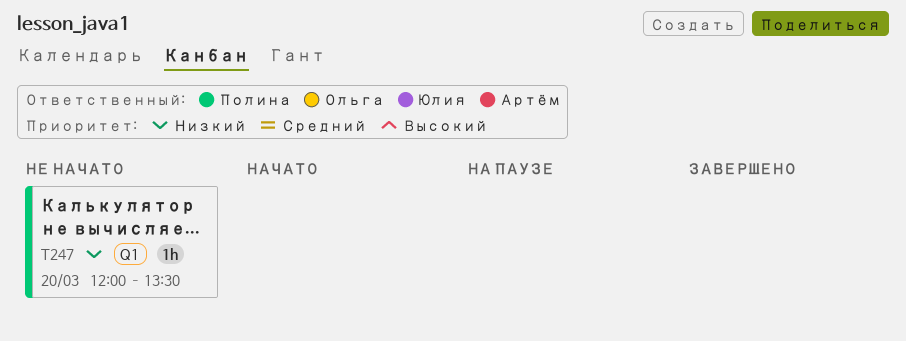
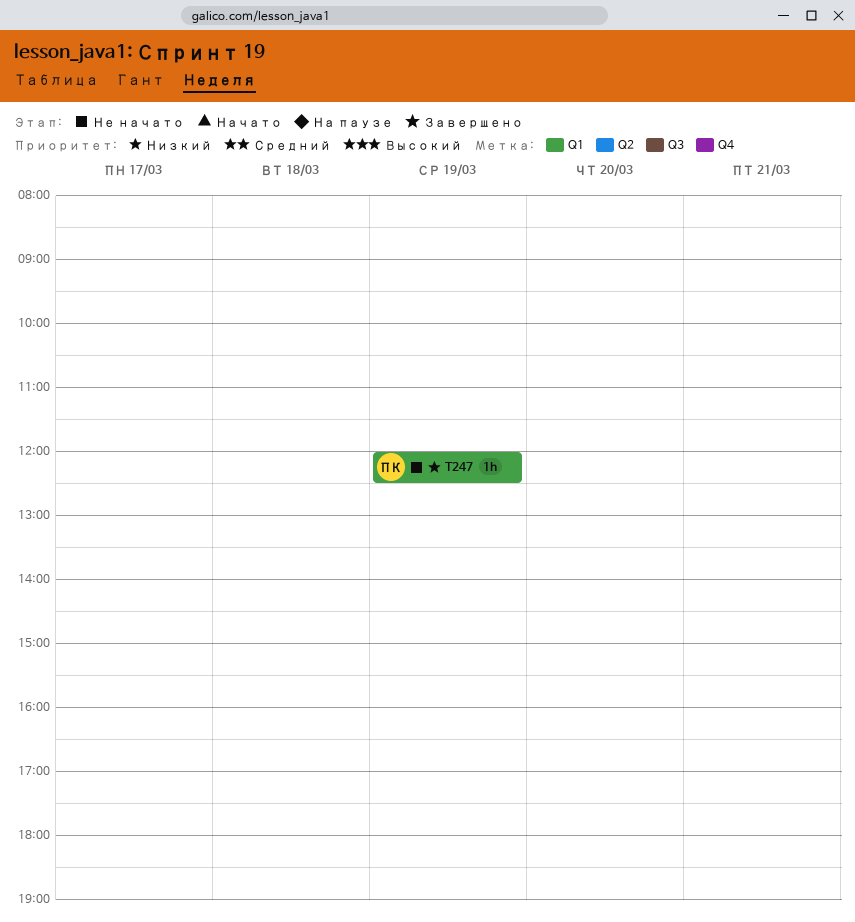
T247, day: Mar 20 -> Mar 19
T247, ends: 13:30 -> 12:30

